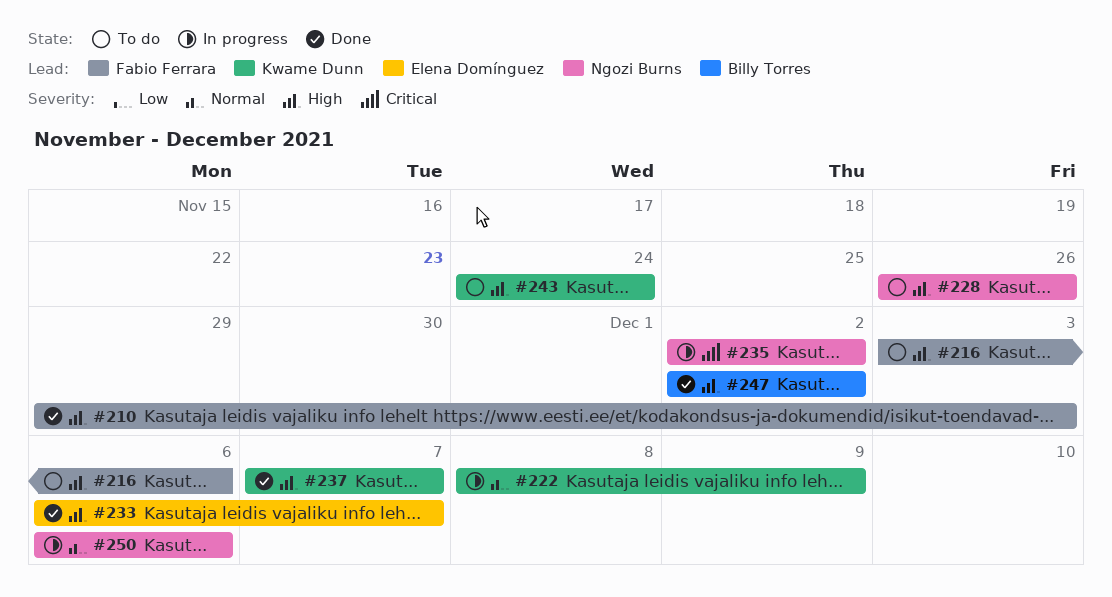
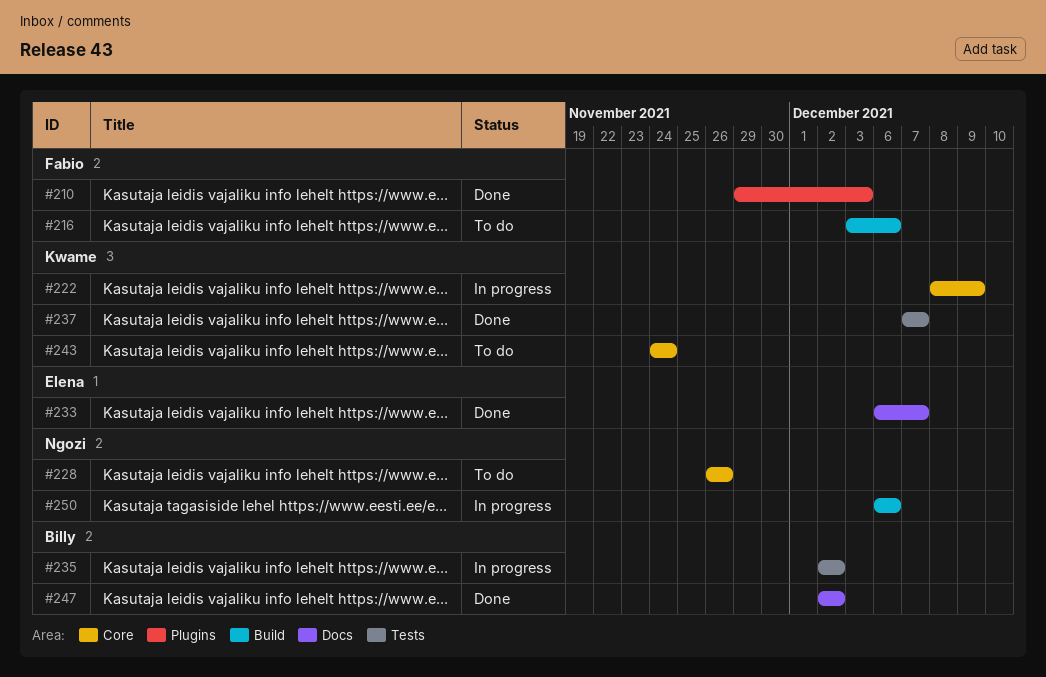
#235, owner: Ngozi Burns -> Billy Torres

